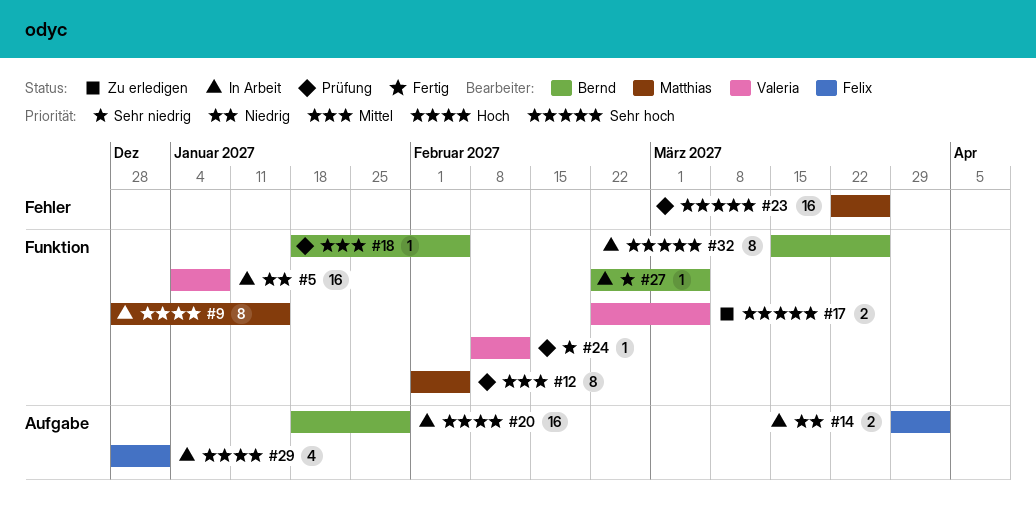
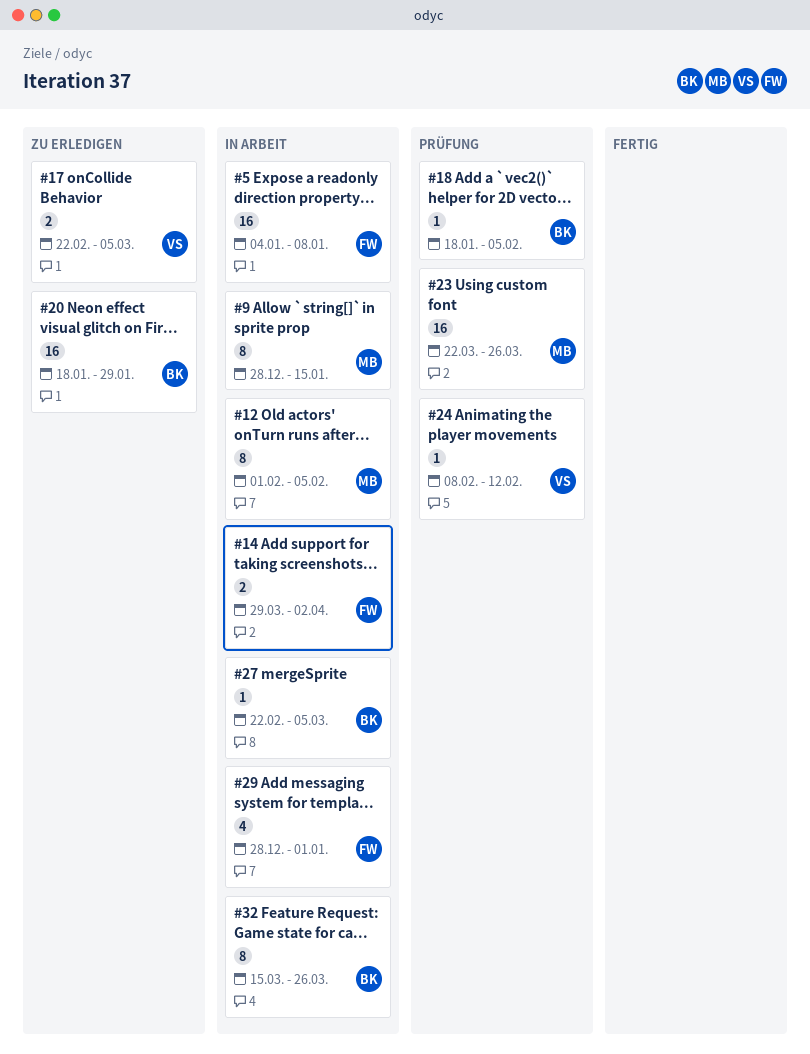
#5, owner: Valeria -> Felix
#12, status: Prüfung -> In Arbeit
#20, status: In Arbeit -> Zu erledigen

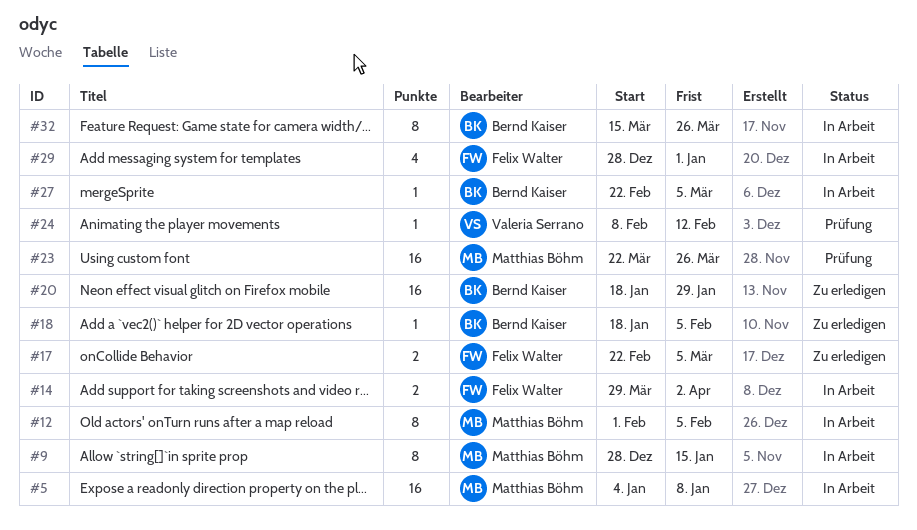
#5, owner: Felix Walter -> Matthias Böhm
#17, owner: Valeria Serrano -> Felix Walter
#18, status: Prüfung -> Zu erledigen

